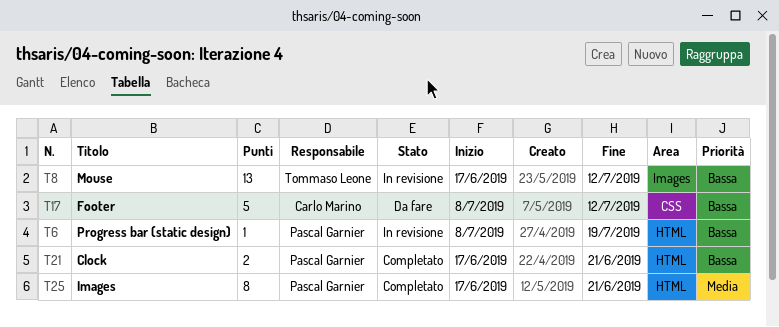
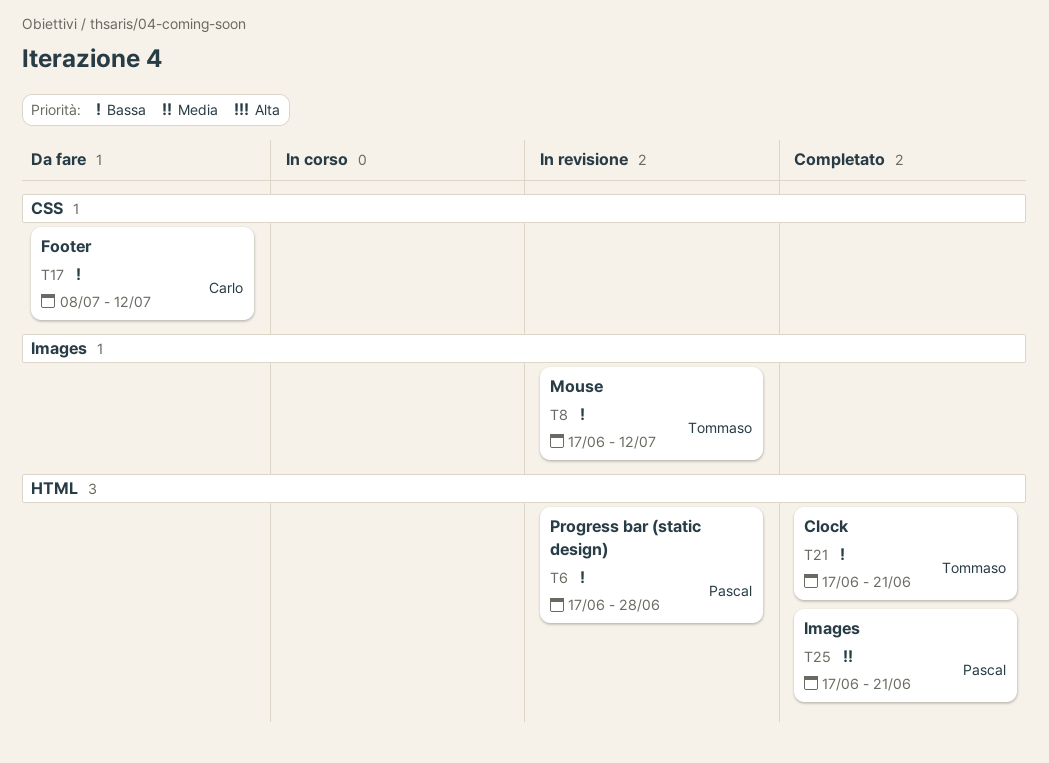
T6, start: Jul 8 -> Jun 17
T6, due: Jul 19 -> Jun 28
T21, owner: Pascal Garnier -> Tommaso Leone

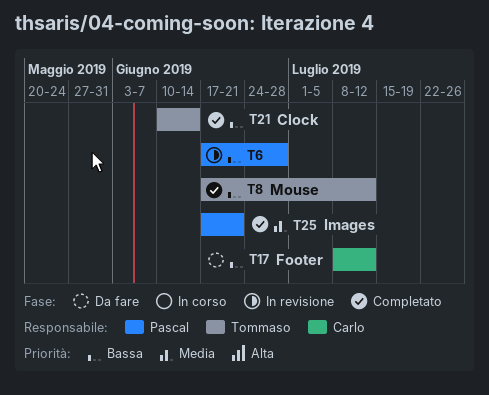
T8, status: In revisione -> Completato
T21, start: Jun 17 -> Jun 10
T21, due: Jun 21 -> Jun 14

